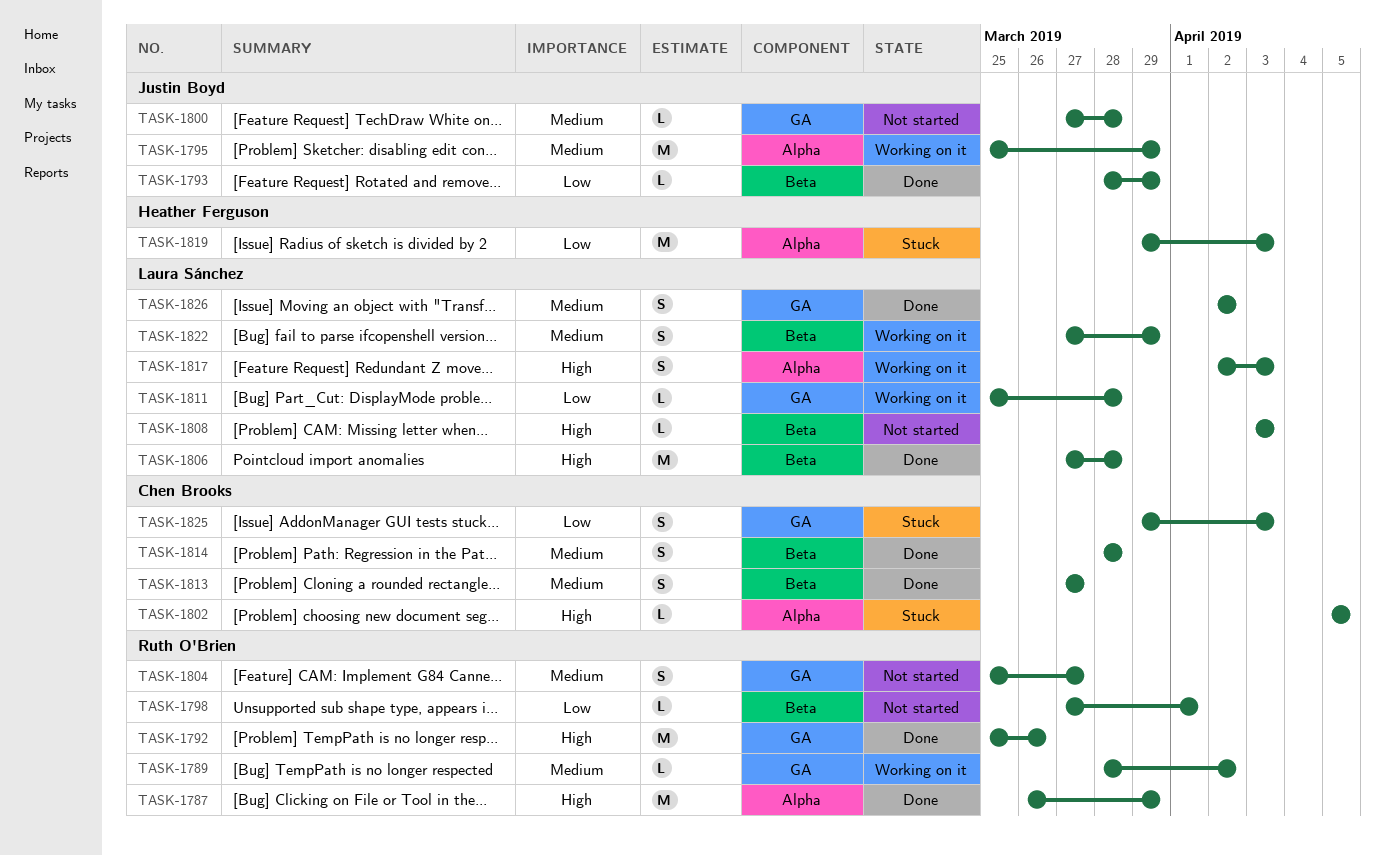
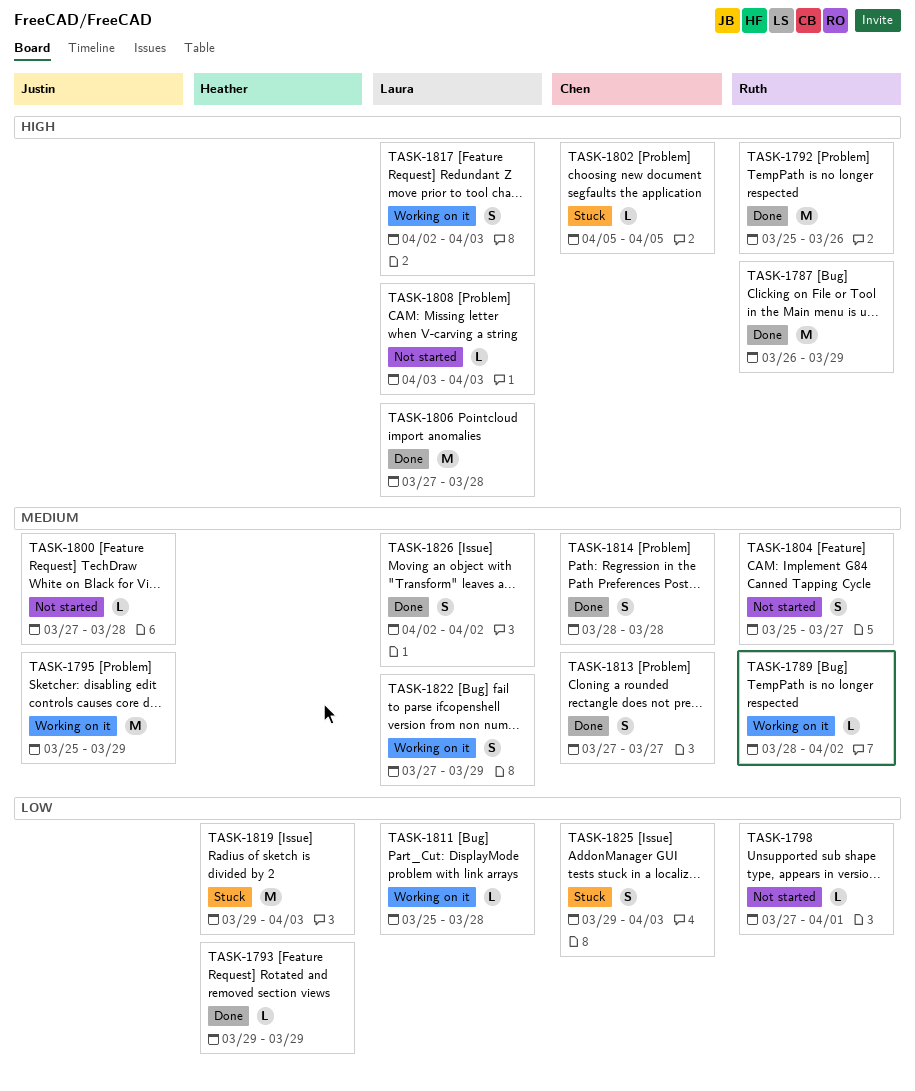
TASK-1793, owner: Justin Boyd -> Heather Ferguson
TASK-1793, start: Mar 28 -> Mar 29

